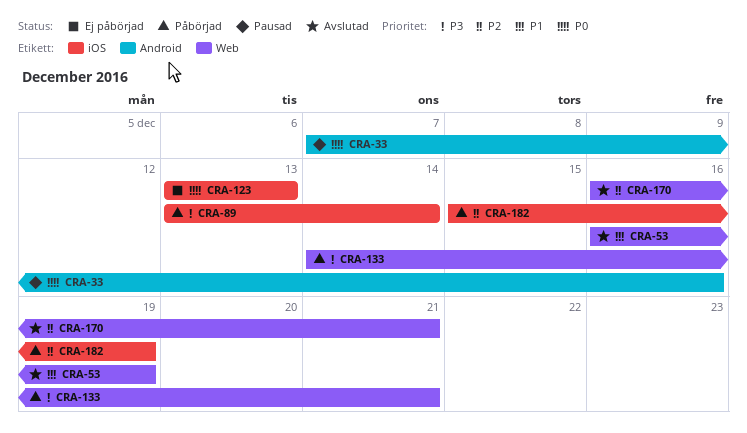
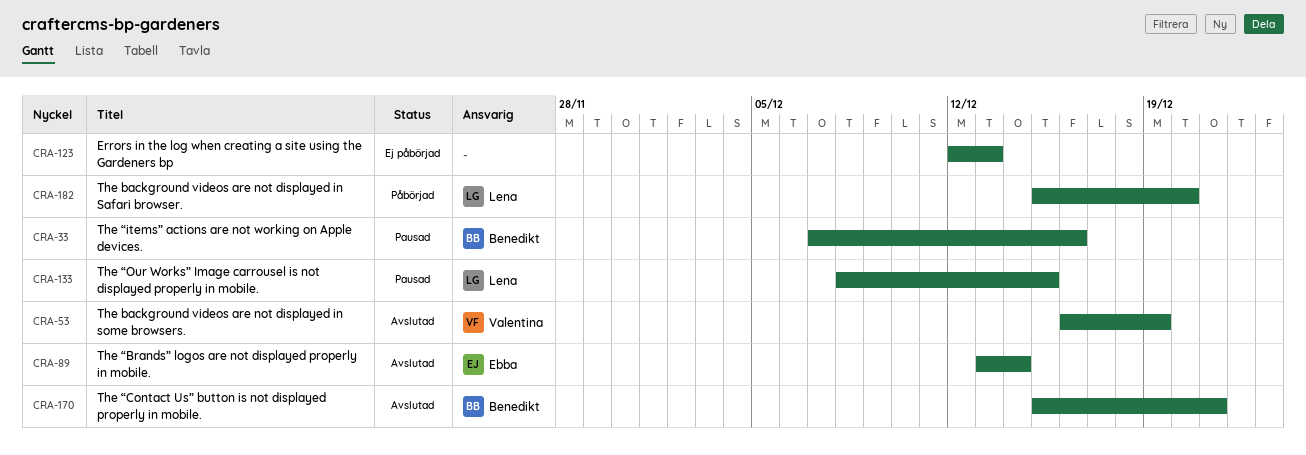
CRA-89, status: Påbörjad -> Avslutad
CRA-123, start: Dec 13 -> Dec 12
CRA-133, status: Påbörjad -> Pausad
CRA-133, start: Dec 14 -> Dec 8
CRA-133, due: Dec 21 -> Dec 15
CRA-170, start: Dec 16 -> Dec 15
CRA-182, due: Dec 19 -> Dec 20

